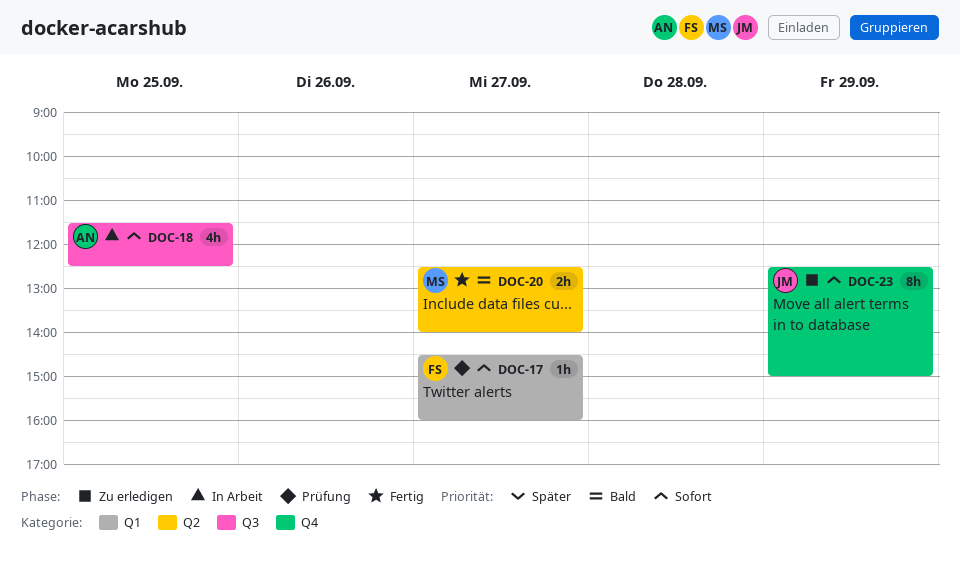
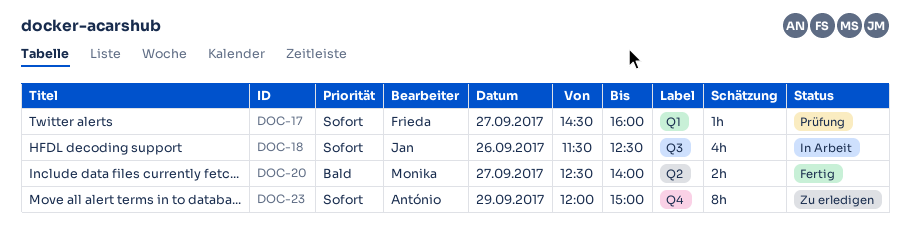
DOC-18, owner: António -> Jan
DOC-18, day: Sep 25 -> Sep 26
DOC-23, owner: Jan -> António
DOC-23, begins: 12:30 -> 12:00

